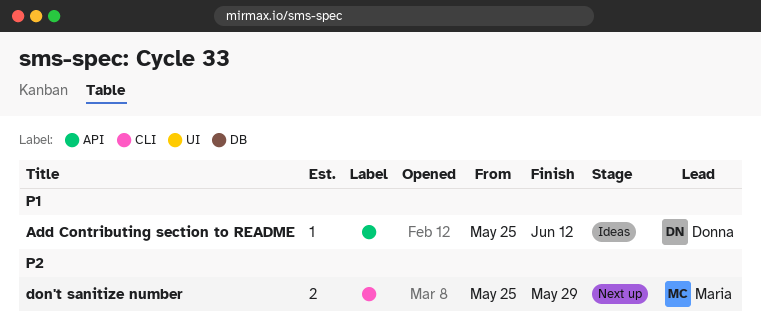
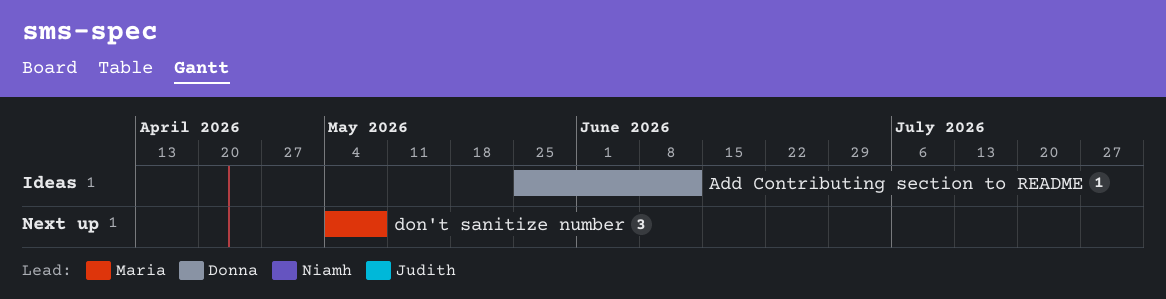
don't sanitize number, estimate: 2 -> 3
don't sanitize number, start: May 25 -> May 4
don't sanitize number, due: May 29 -> May 8

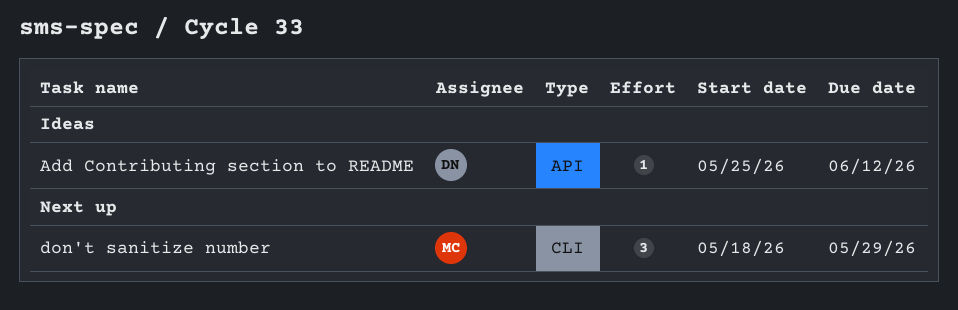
don't sanitize number, start: May 4 -> May 18
don't sanitize number, due: May 8 -> May 29

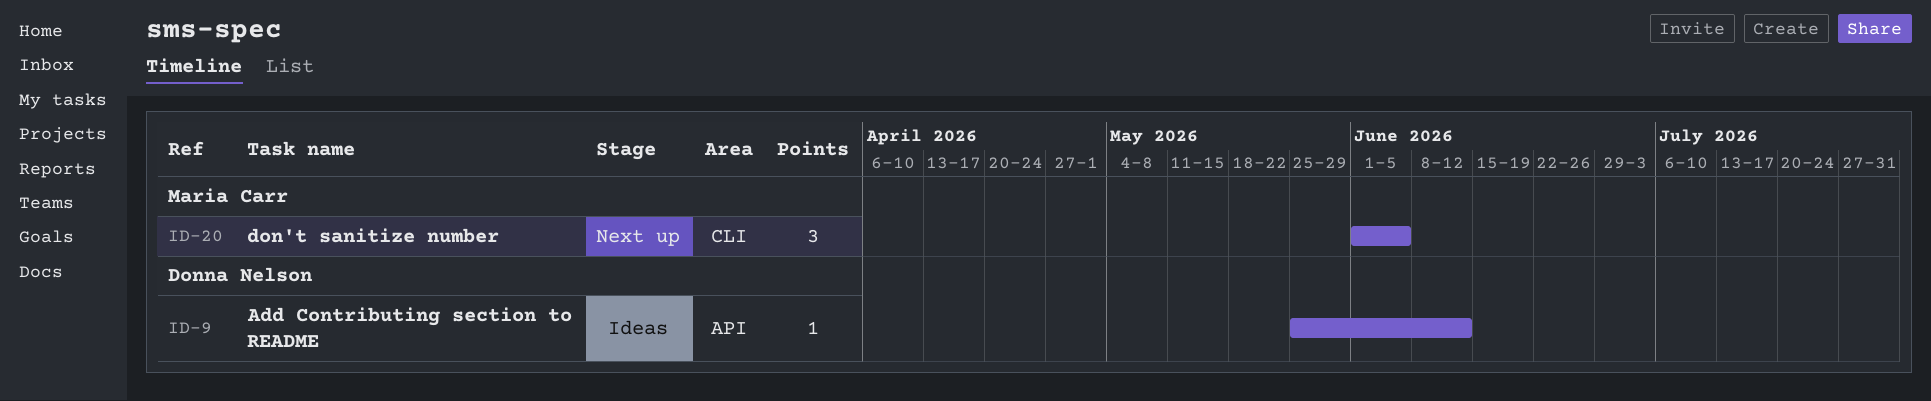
don't sanitize number, start: May 18 -> Jun 1
don't sanitize number, due: May 29 -> Jun 5

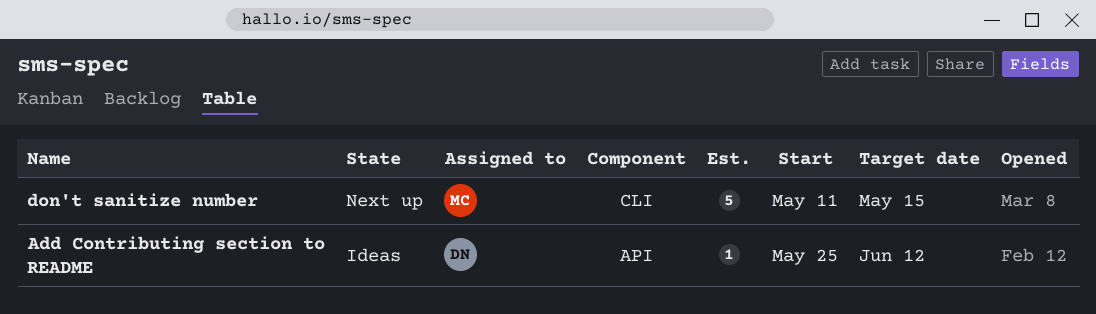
don't sanitize number, estimate: 3 -> 5
don't sanitize number, start: Jun 1 -> May 11
don't sanitize number, due: Jun 5 -> May 15

